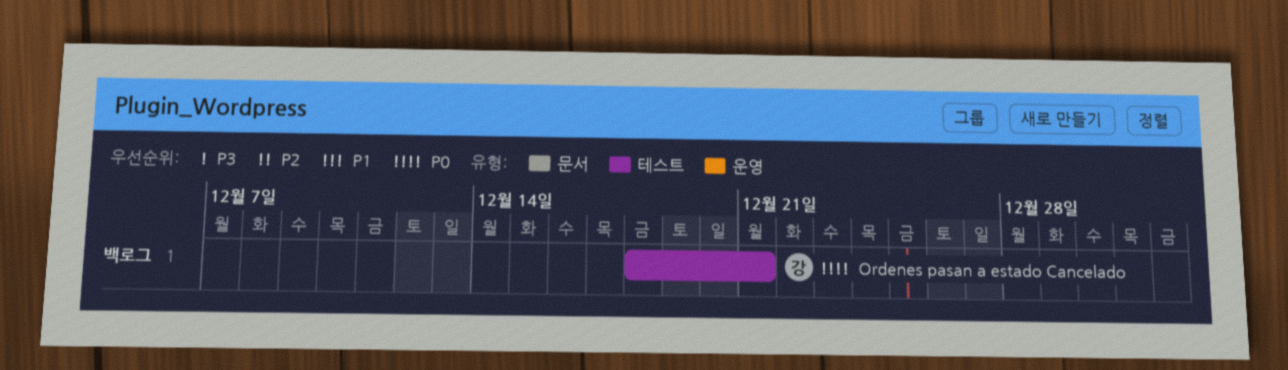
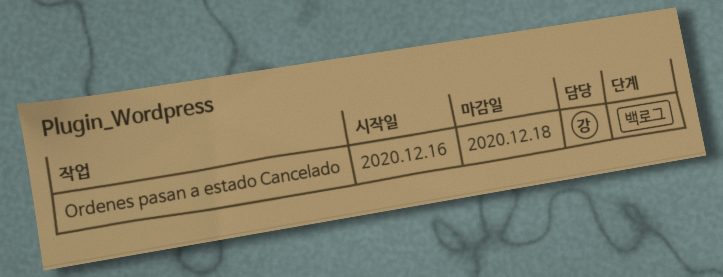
Ordenes pasan a estado Cancelado, start: Dec 18 -> Dec 16
Ordenes pasan a estado Cancelado, due: Dec 21 -> Dec 18

